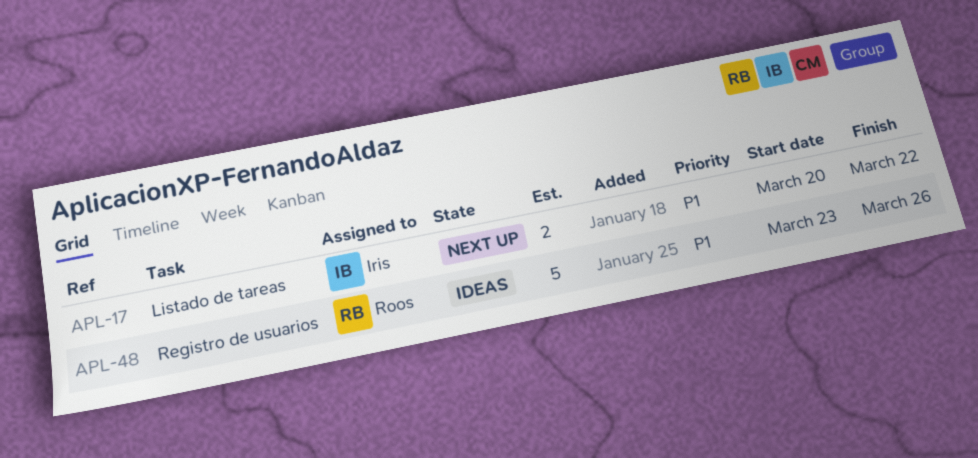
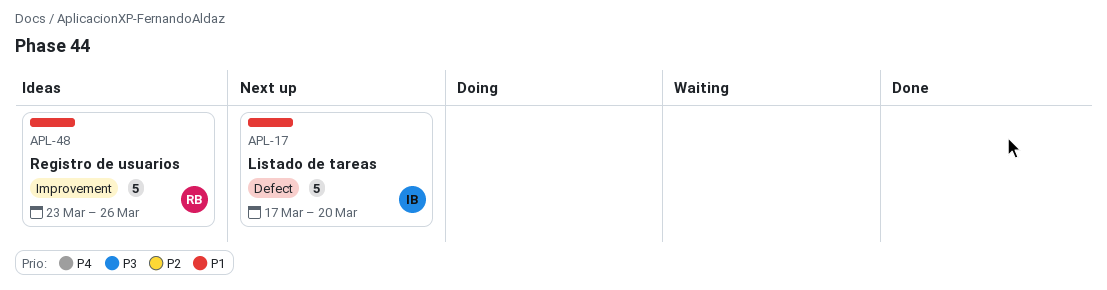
APL-17, estimate: 2 -> 5
APL-17, start: Mar 20 -> Mar 17
APL-17, due: Mar 22 -> Mar 20

